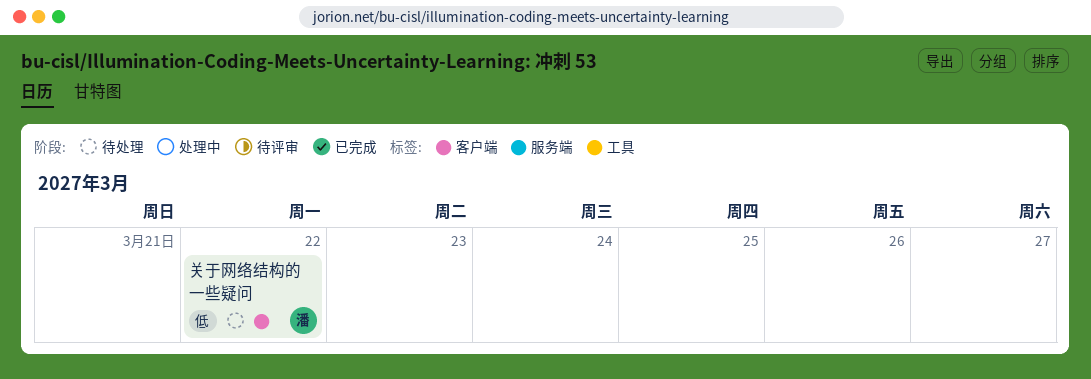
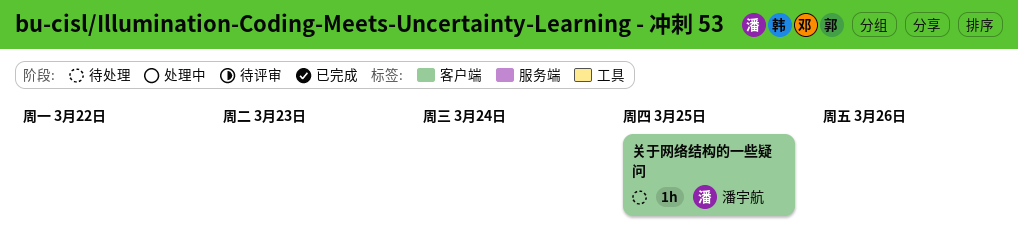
关于网络结构的一些疑问, due: Mar 22 -> Mar 25

